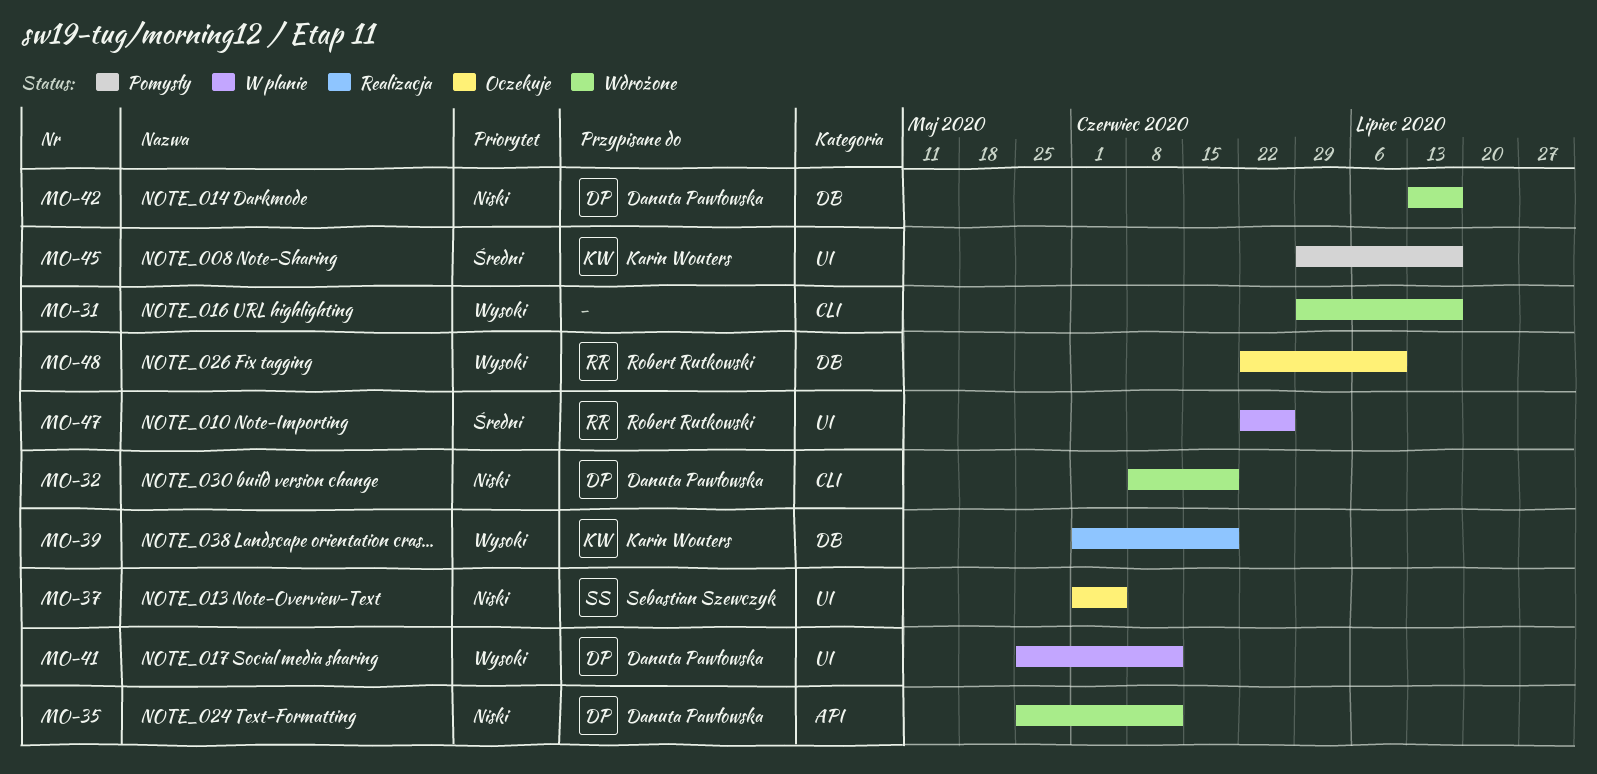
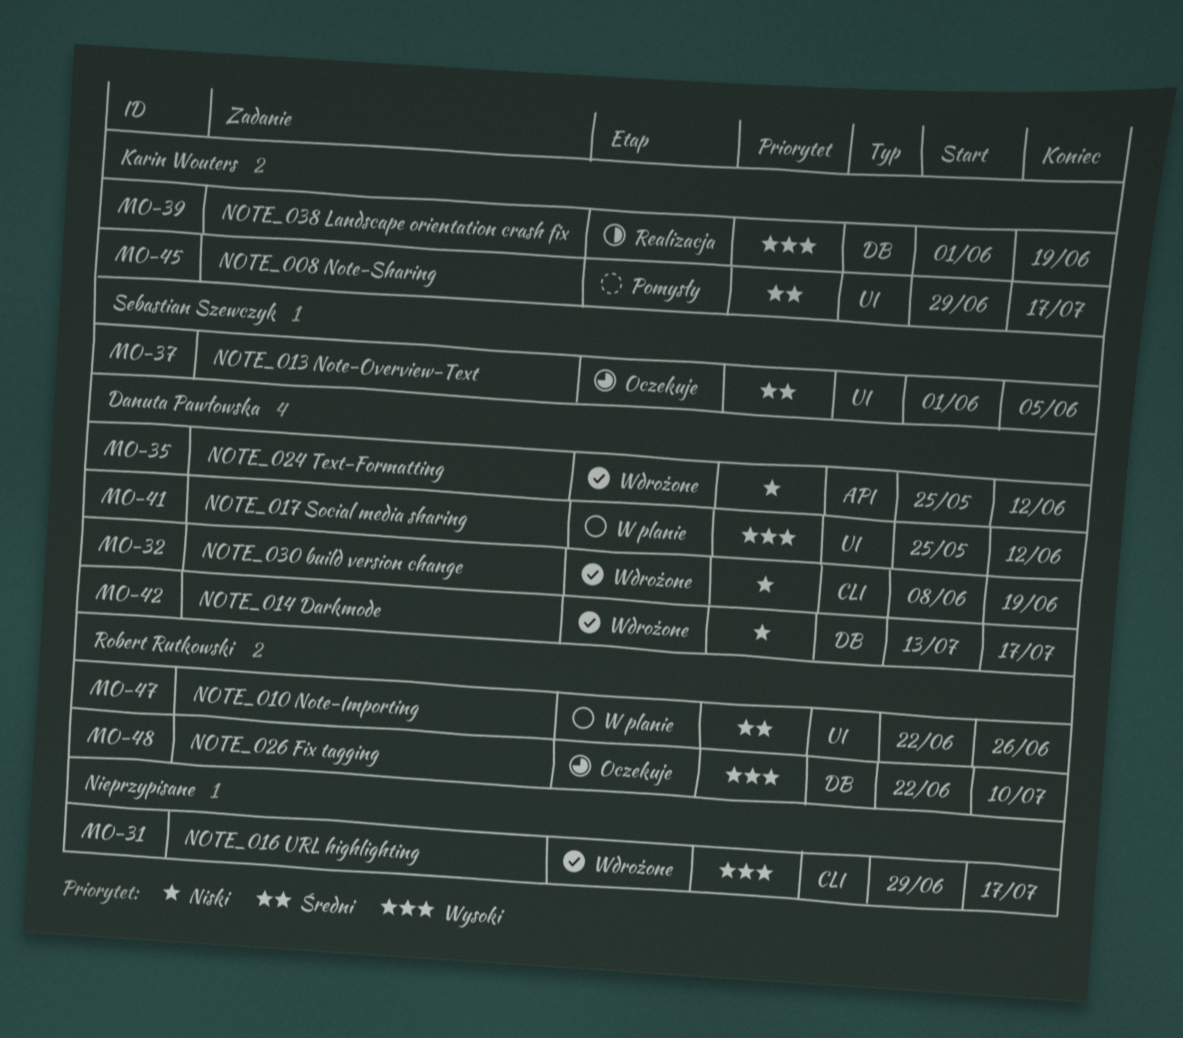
MO-37, priority: Niski -> Średni

